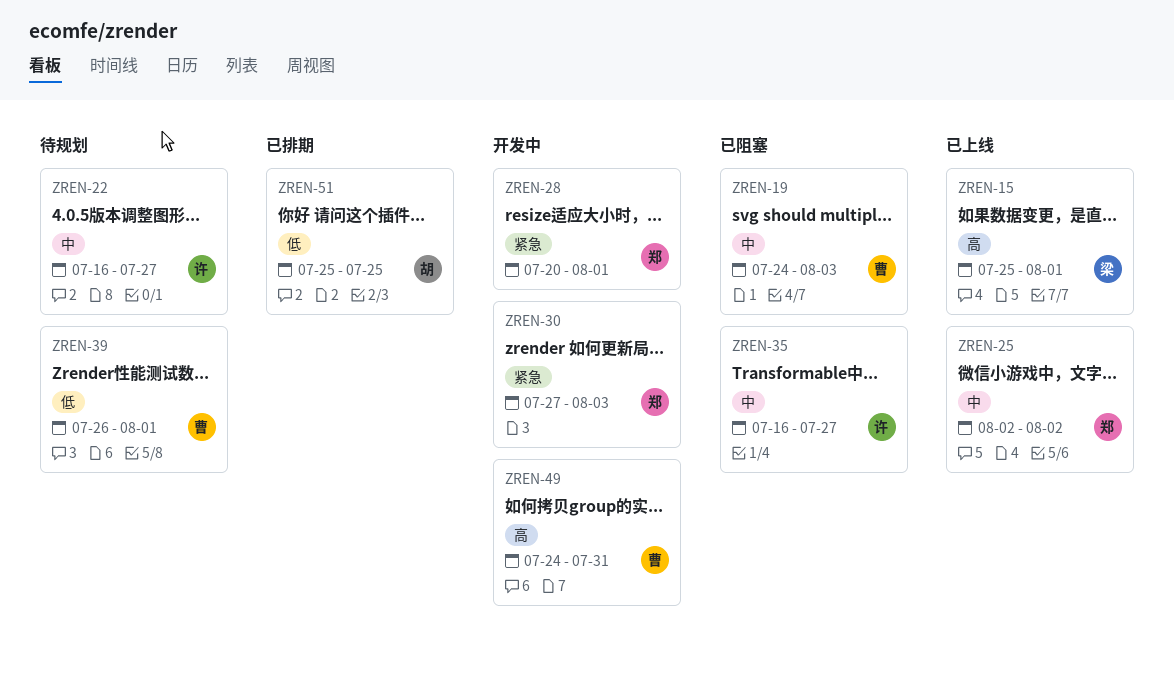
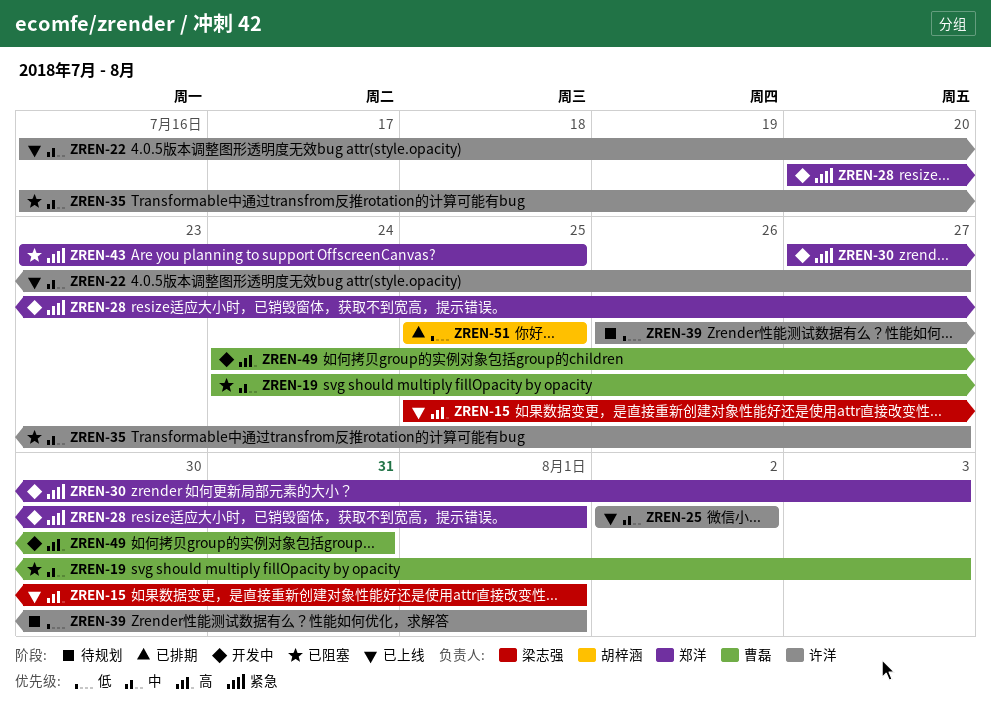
ZREN-22, status: 待规划 -> 已上线
ZREN-25, owner: 郑洋 -> 许洋
ZREN-39, owner: 曹磊 -> 许洋
ZREN-43: none -> present

